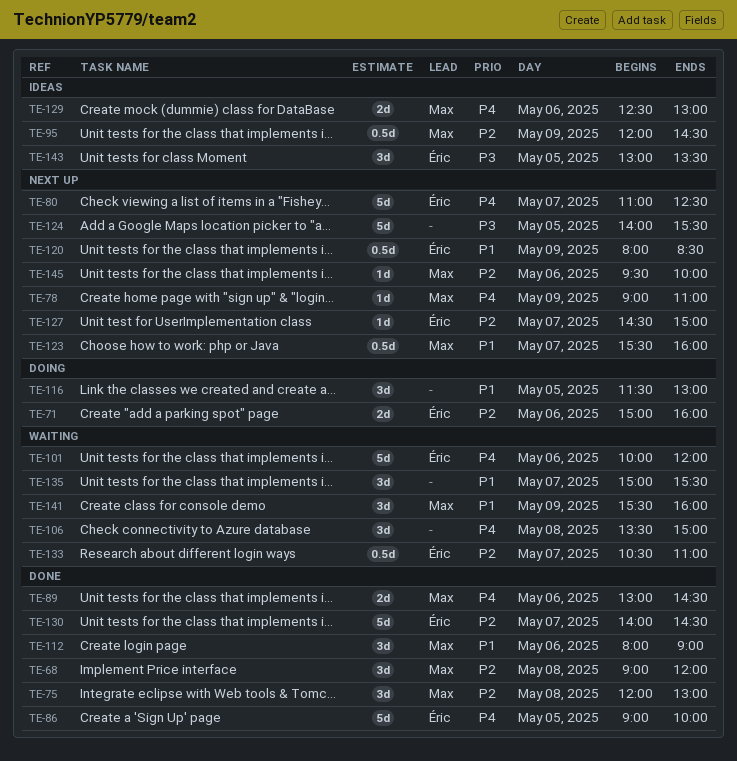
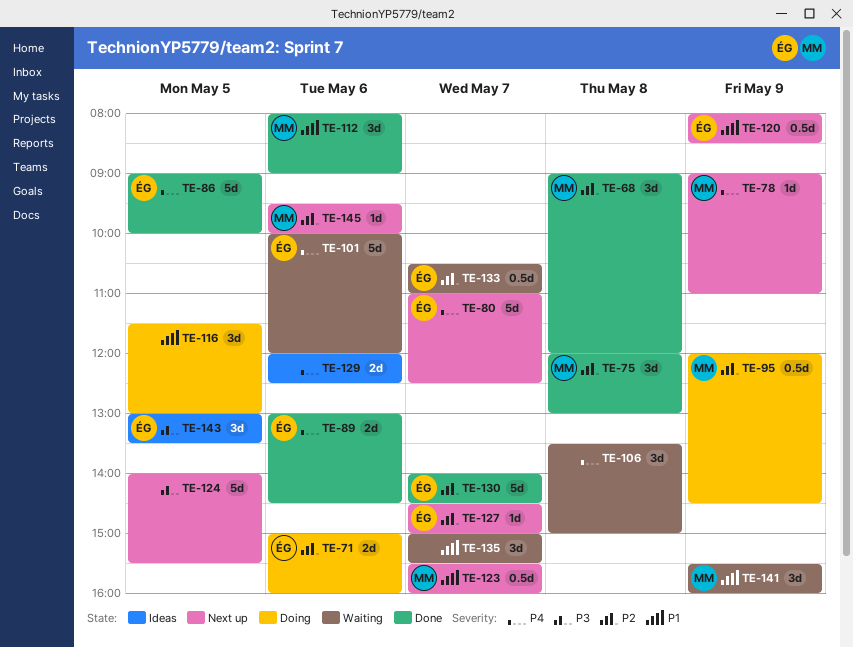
TE-89, owner: Max -> Éric
TE-95, status: Ideas -> Doing
TE-129, owner: Max -> none
TE-129, begins: 12:30 -> 12:00
TE-129, ends: 13:00 -> 12:30

